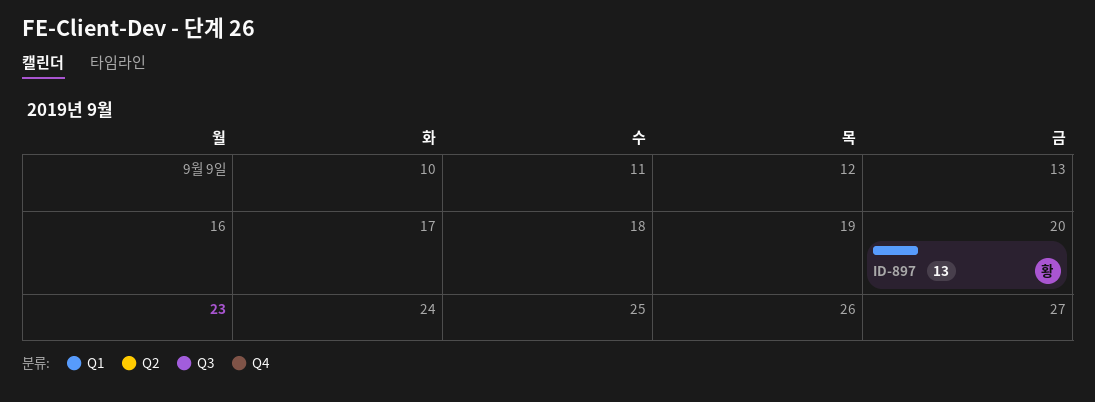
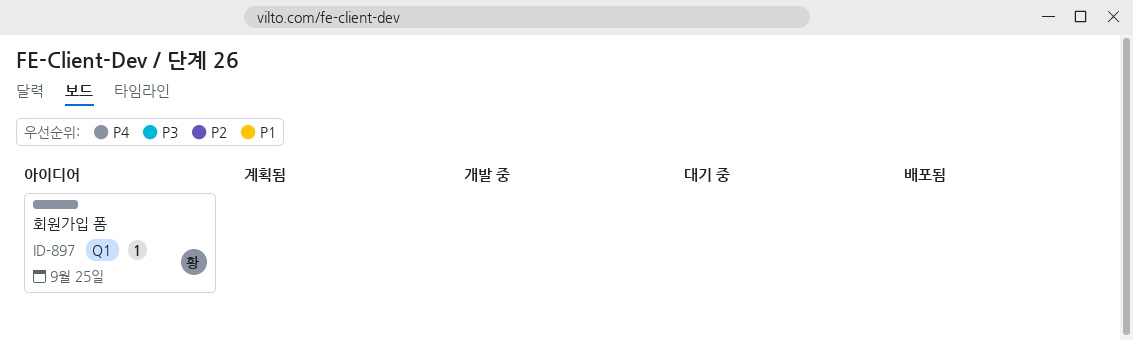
ID-897, estimate: 13 -> 1
ID-897, due: Sep 20 -> Sep 25

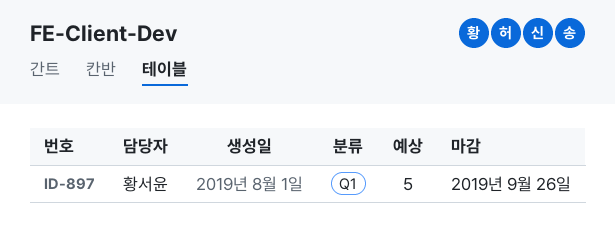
ID-897, estimate: 1 -> 5
ID-897, due: Sep 25 -> Sep 26

